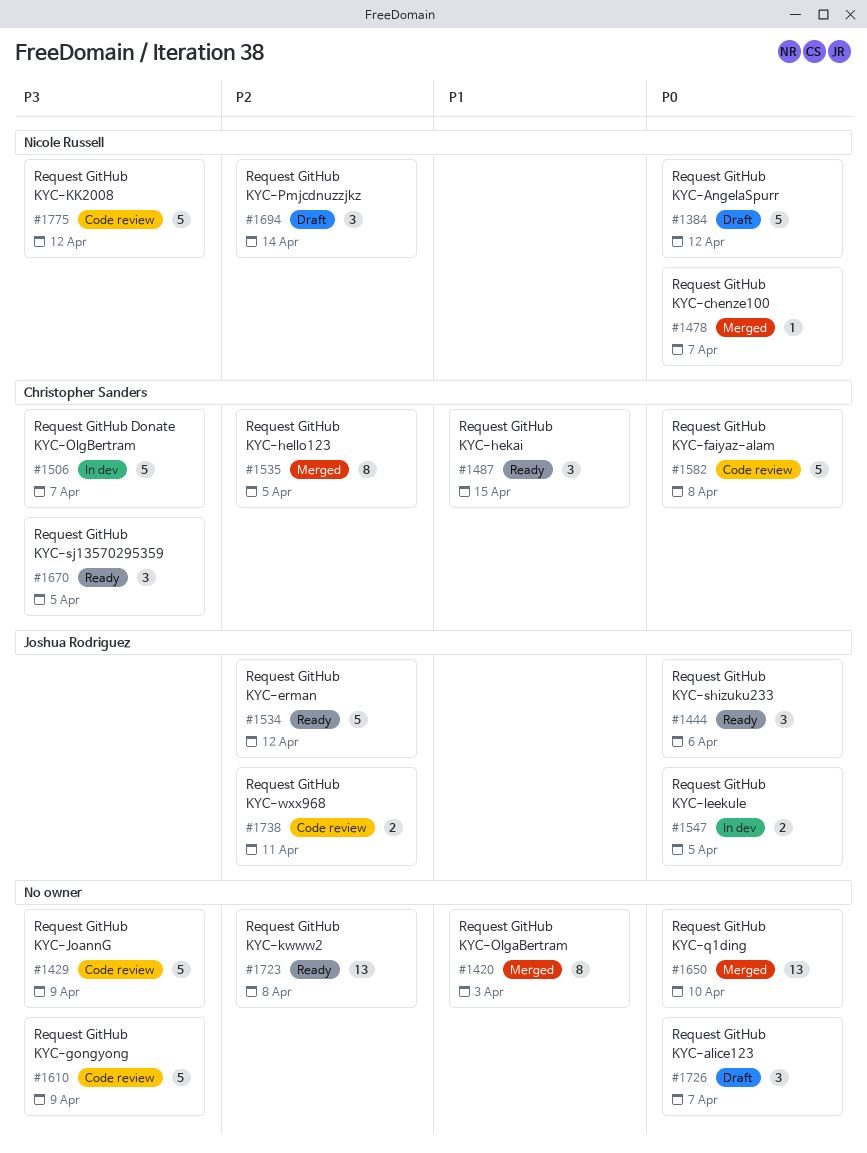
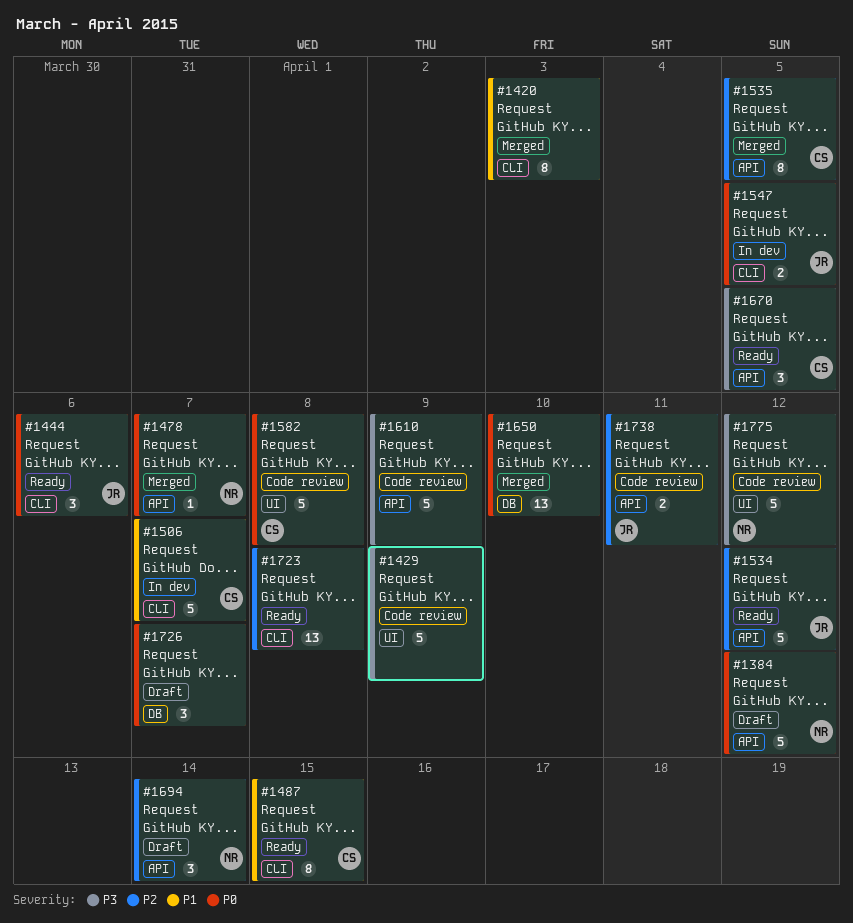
#1487, estimate: 3 -> 8
#1506, priority: P3 -> P1

